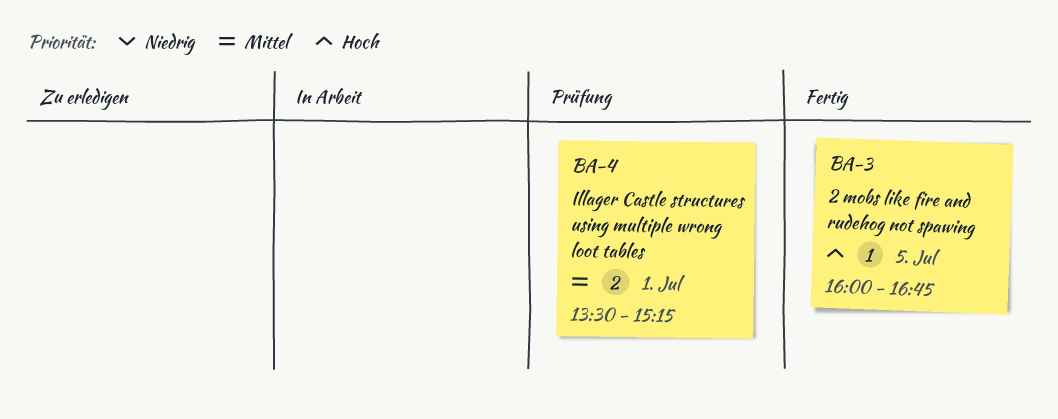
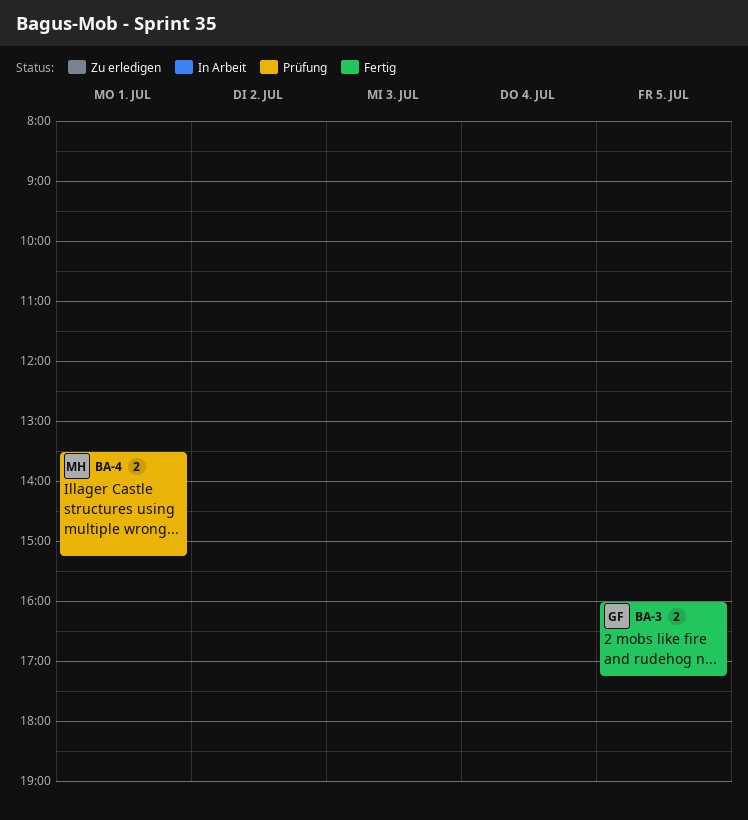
BA-3, estimate: 1 -> 2
BA-3, ends: 16:45 -> 17:15

